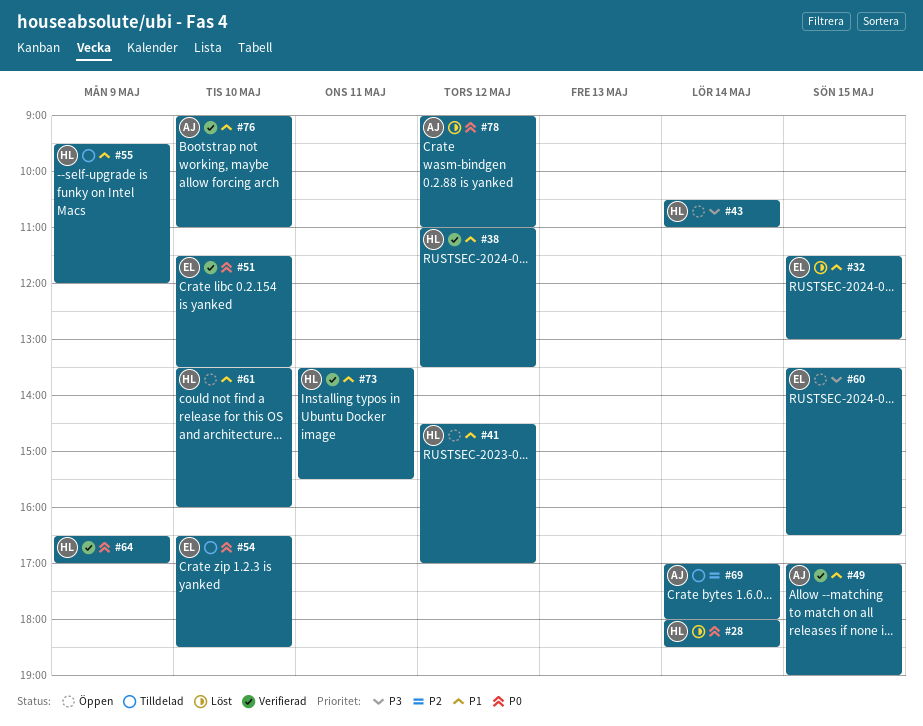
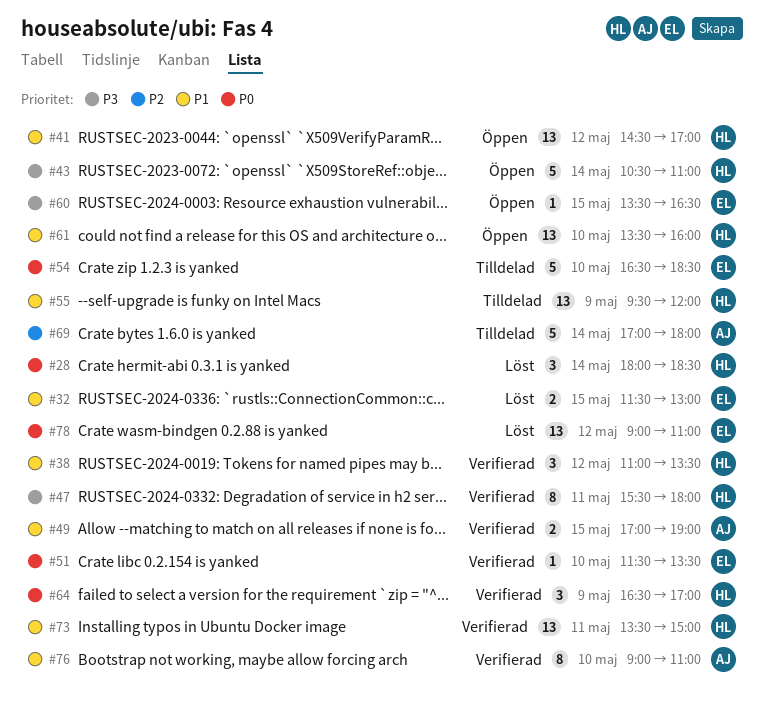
#47: none -> present
#73, ends: 15:30 -> 15:00
#78, owner: AJ -> EL

